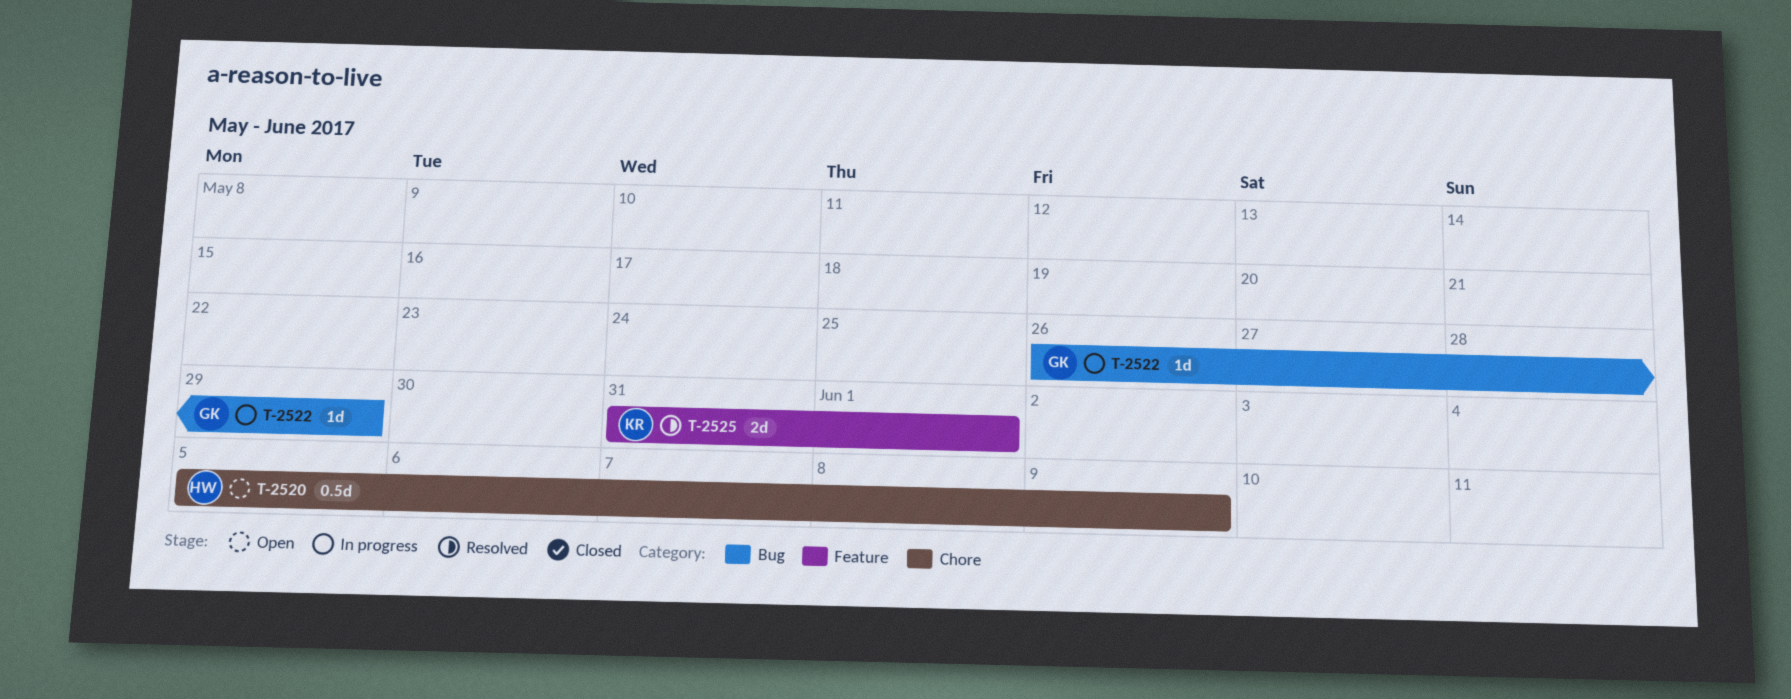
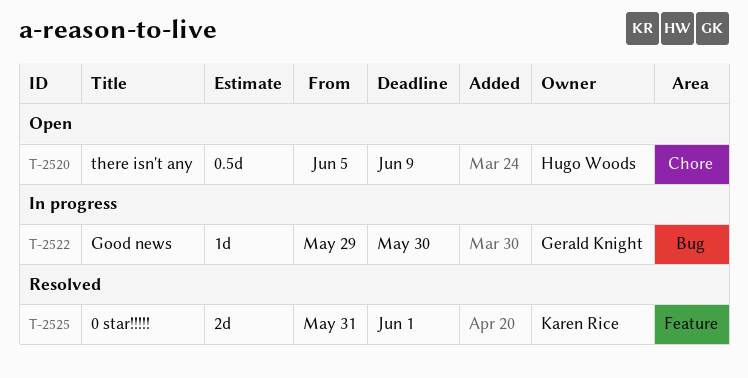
T-2522, start: May 26 -> May 29
T-2522, due: May 29 -> May 30

